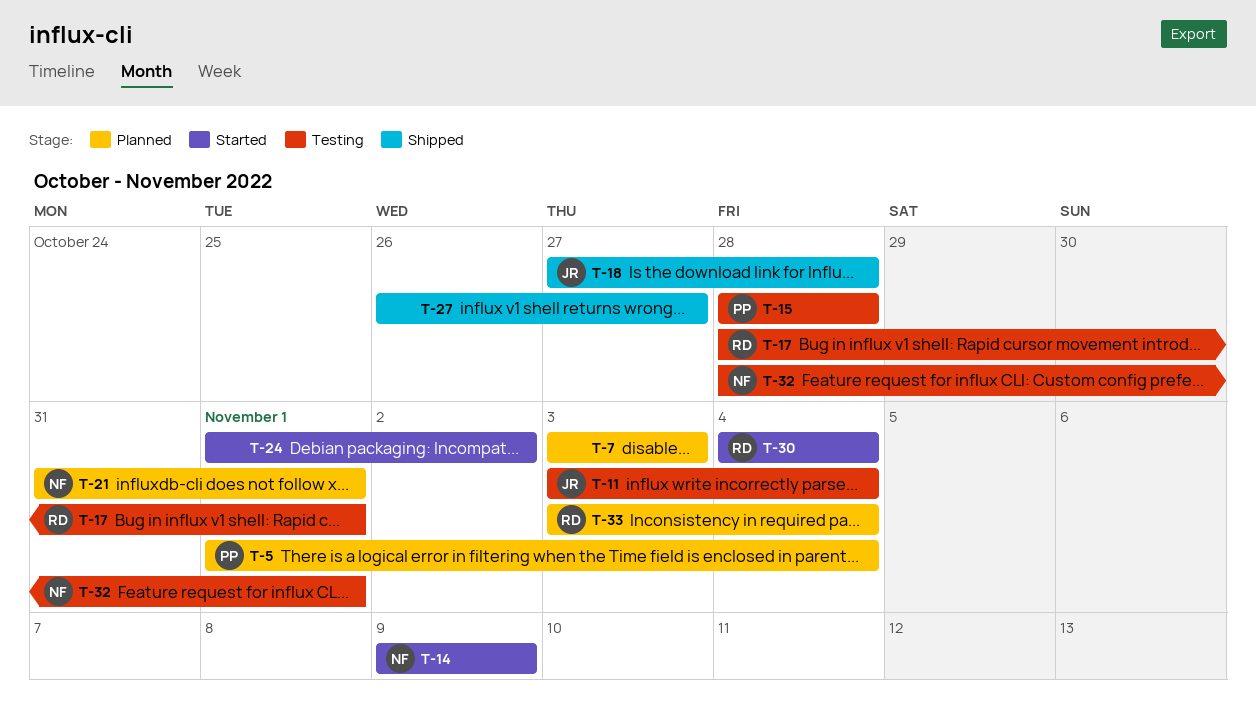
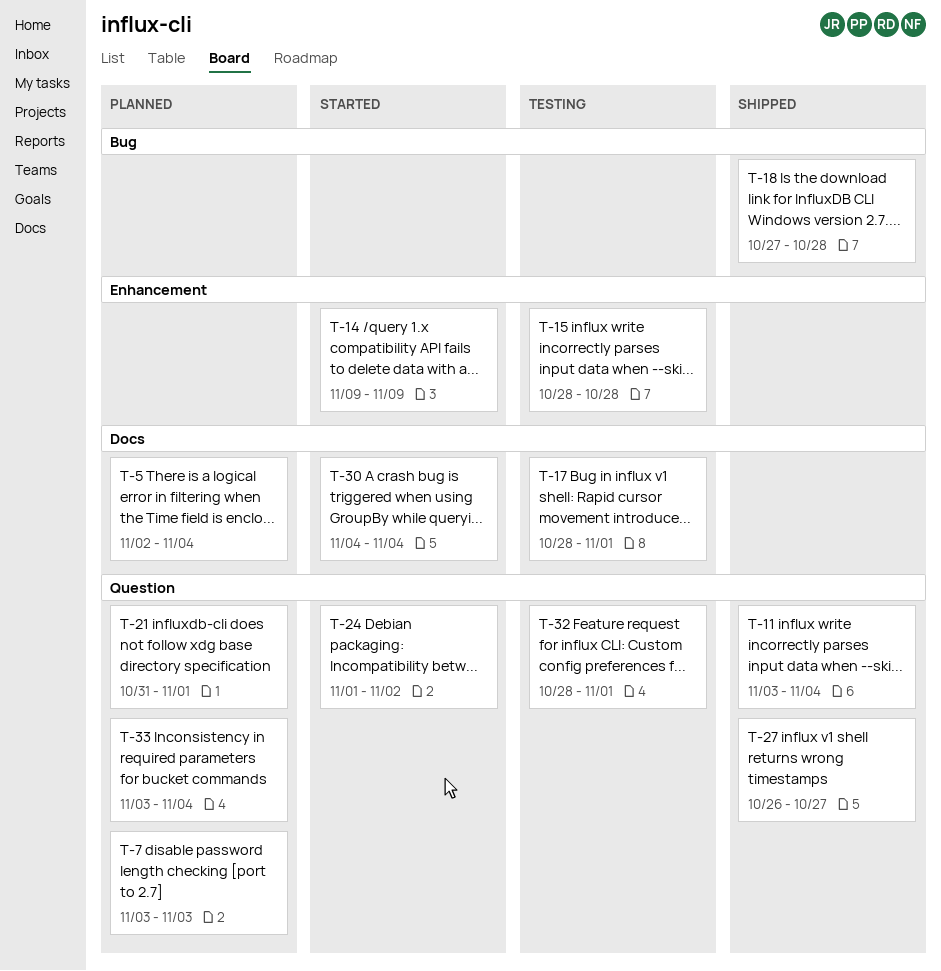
T-5, start: Nov 1 -> Nov 2
T-11, status: Testing -> Shipped

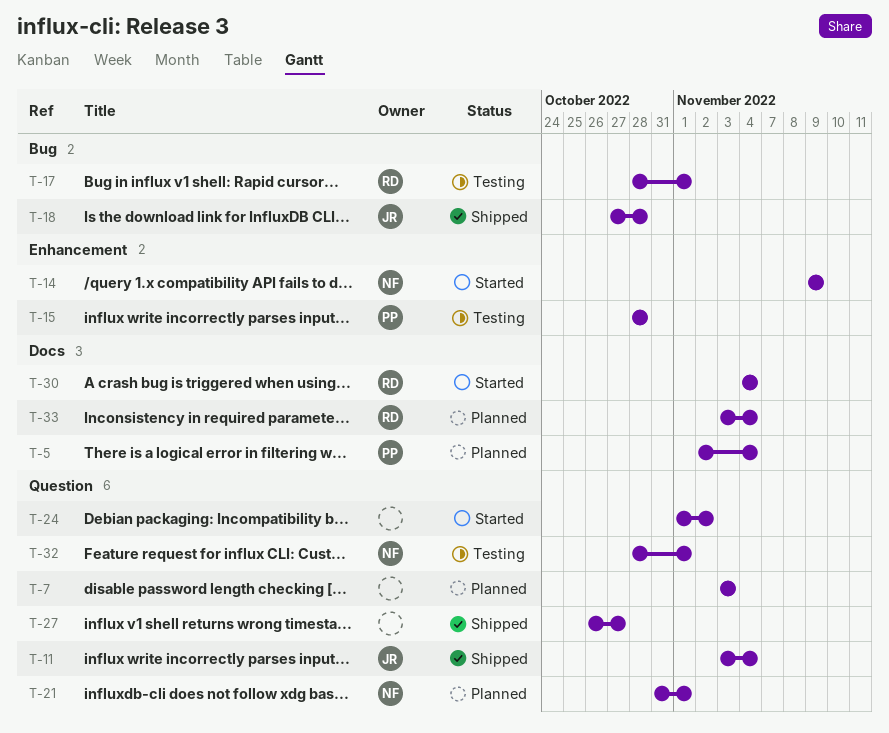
T-17, label: Docs -> Bug
T-33, label: Question -> Docs

